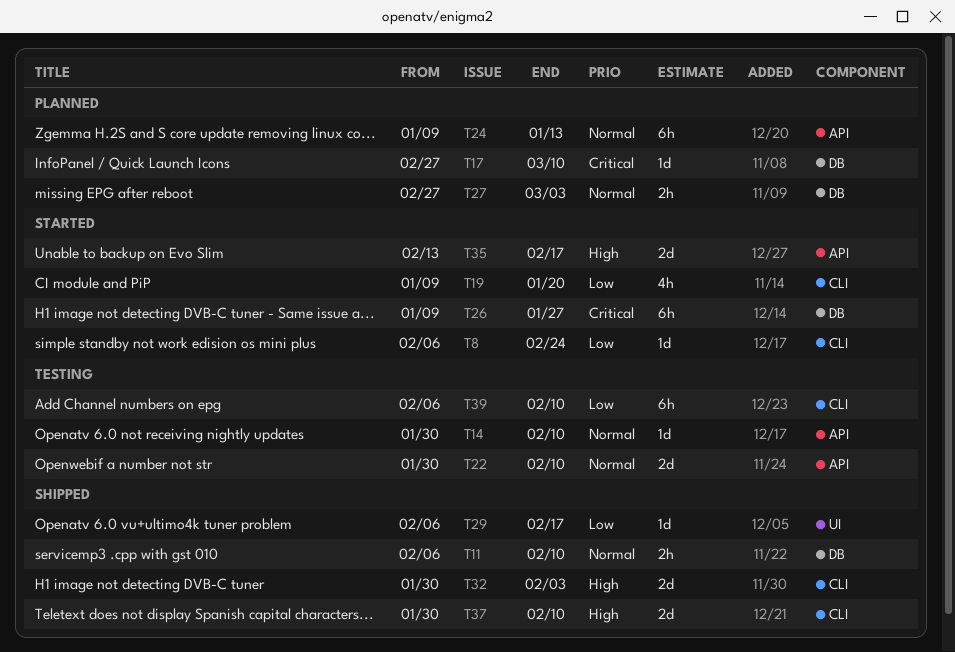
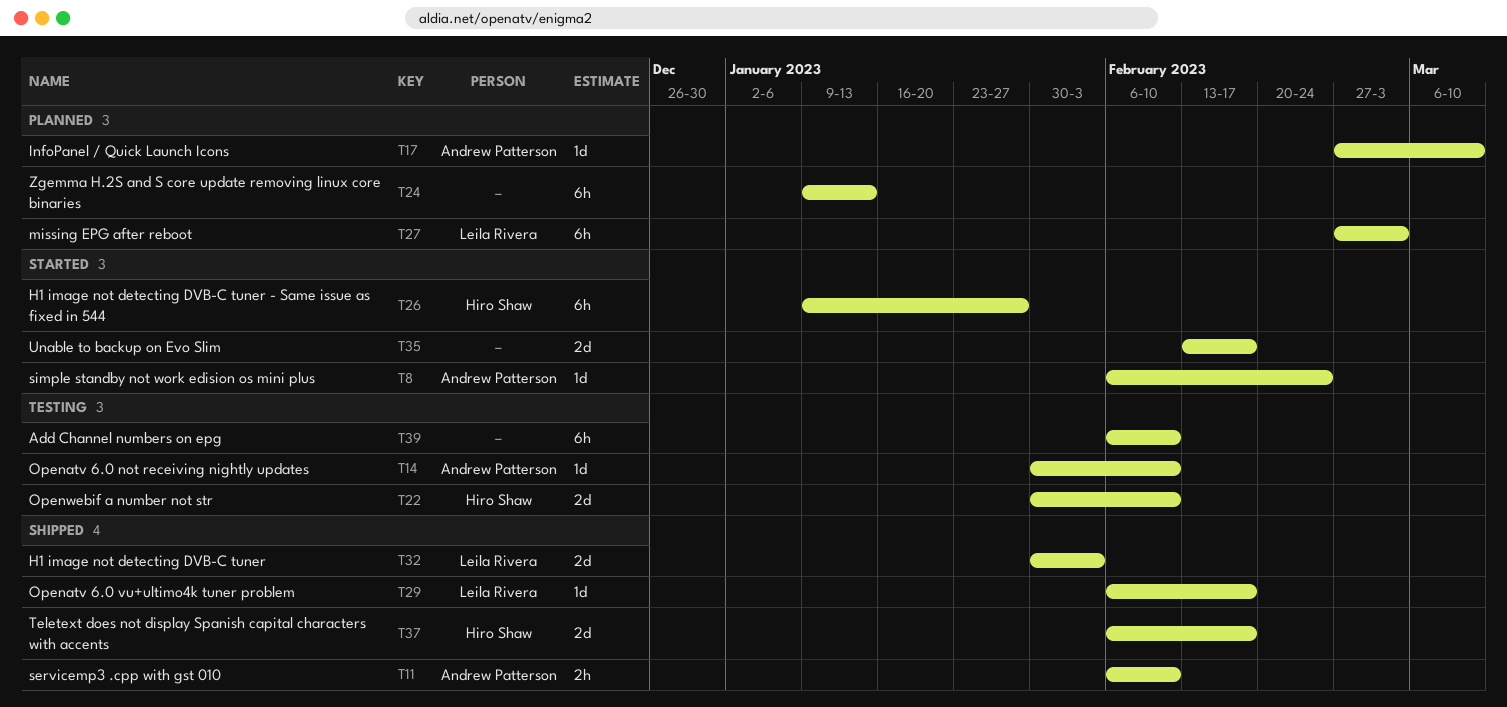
T19: present -> none
T27, estimate: 2h -> 6h
T37, start: Jan 30 -> Feb 6
T37, due: Feb 10 -> Feb 17

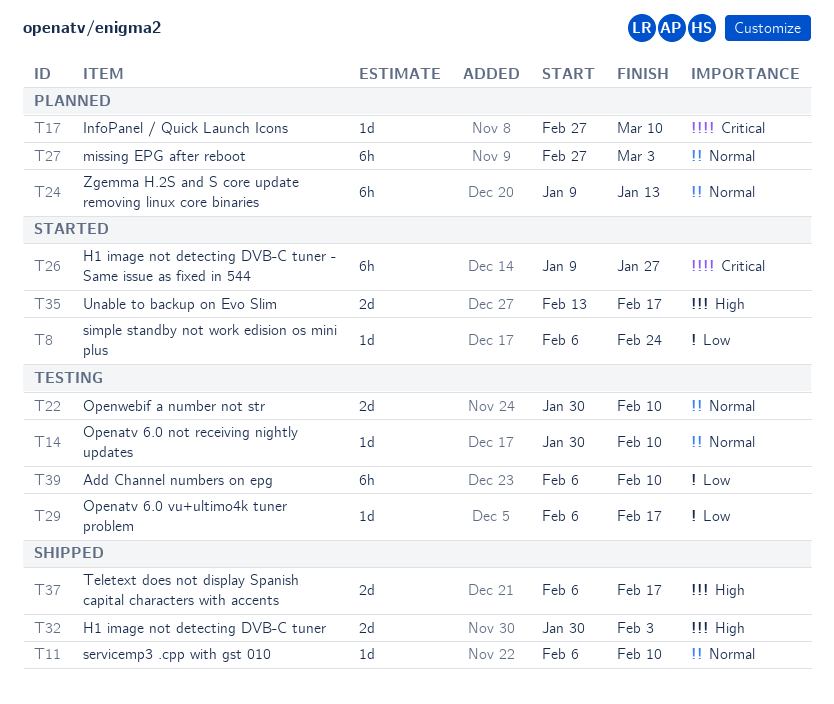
T11, estimate: 2h -> 1d
T29, status: Shipped -> Testing

